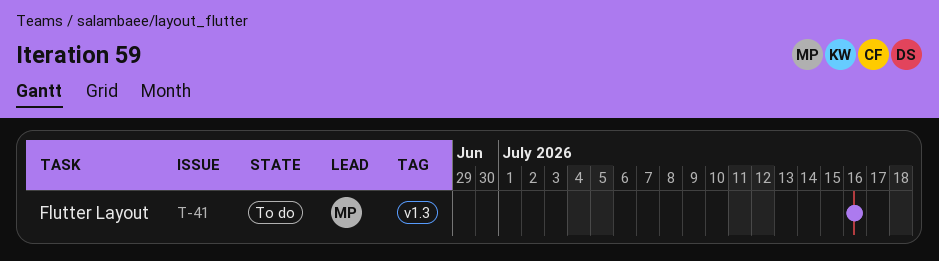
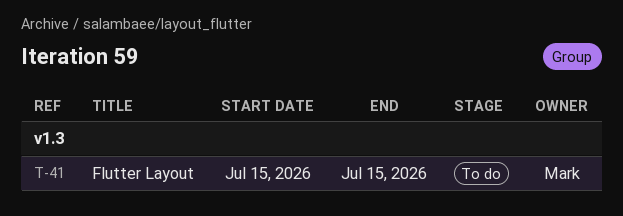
T-41, start: Jul 16 -> Jul 15
T-41, due: Jul 16 -> Jul 15

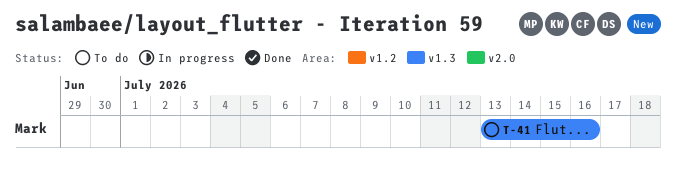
T-41, start: Jul 15 -> Jul 13
T-41, due: Jul 15 -> Jul 16

